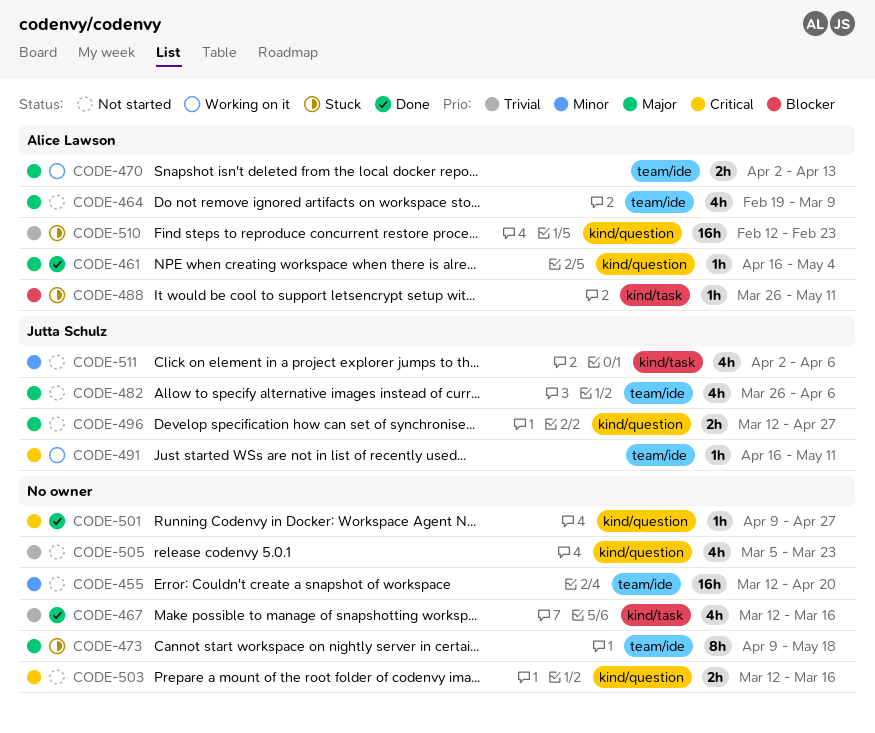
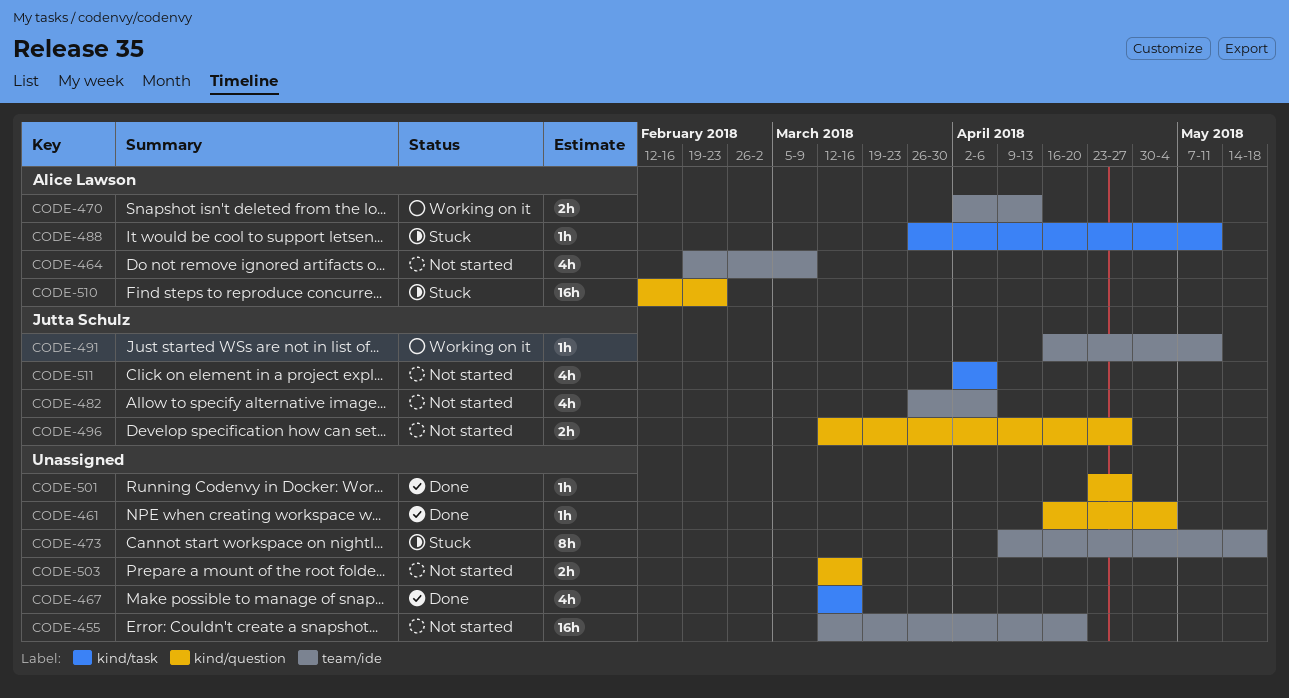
CODE-461, owner: Alice Lawson -> none
CODE-501, start: Apr 9 -> Apr 23
CODE-505: present -> none

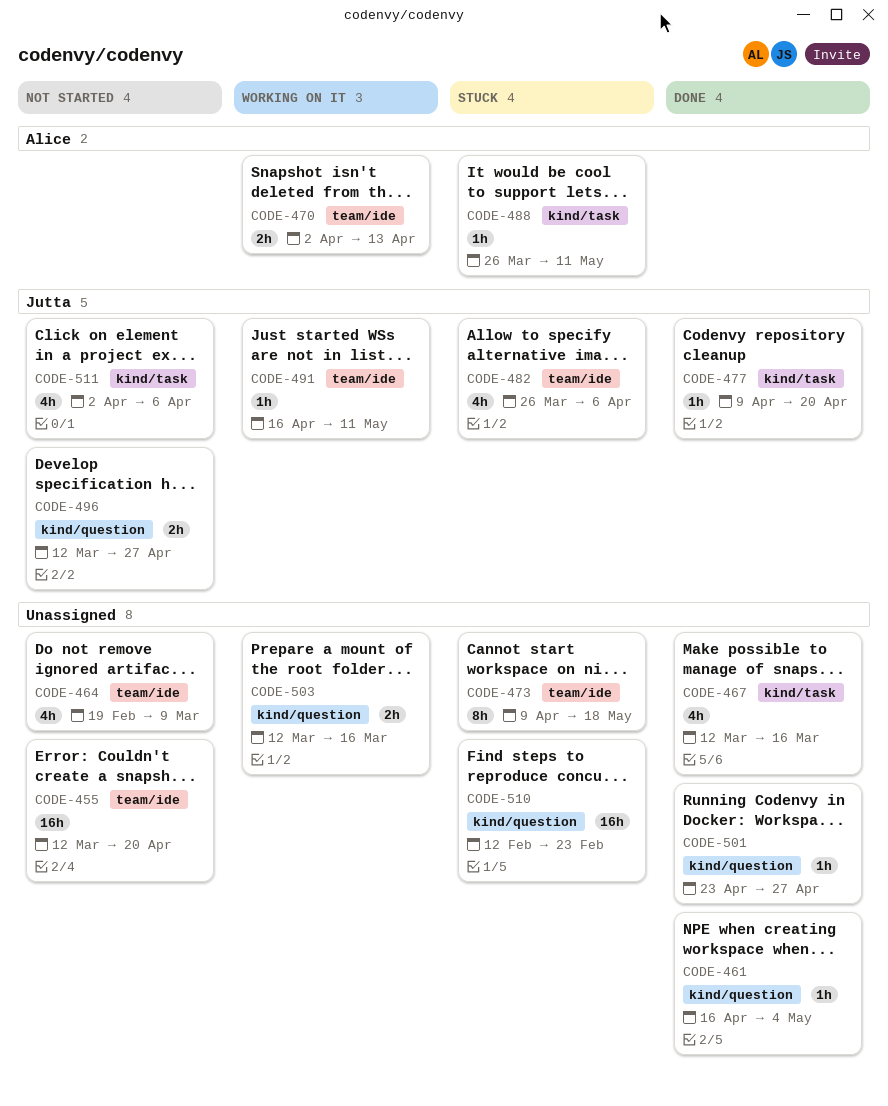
CODE-464, owner: Alice Lawson -> none
CODE-477: none -> present
CODE-482, status: Not started -> Stuck
CODE-503, status: Not started -> Working on it
CODE-510, owner: Alice Lawson -> none

